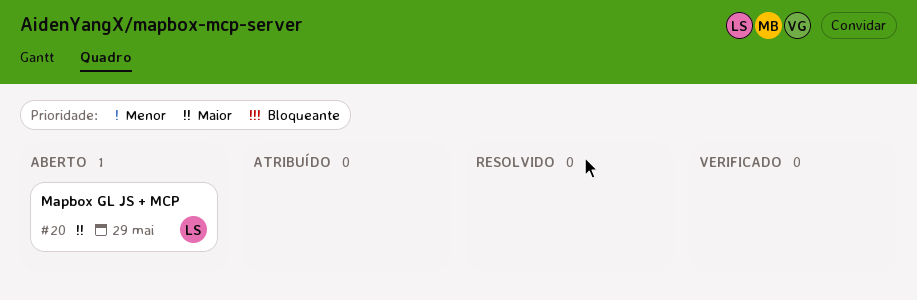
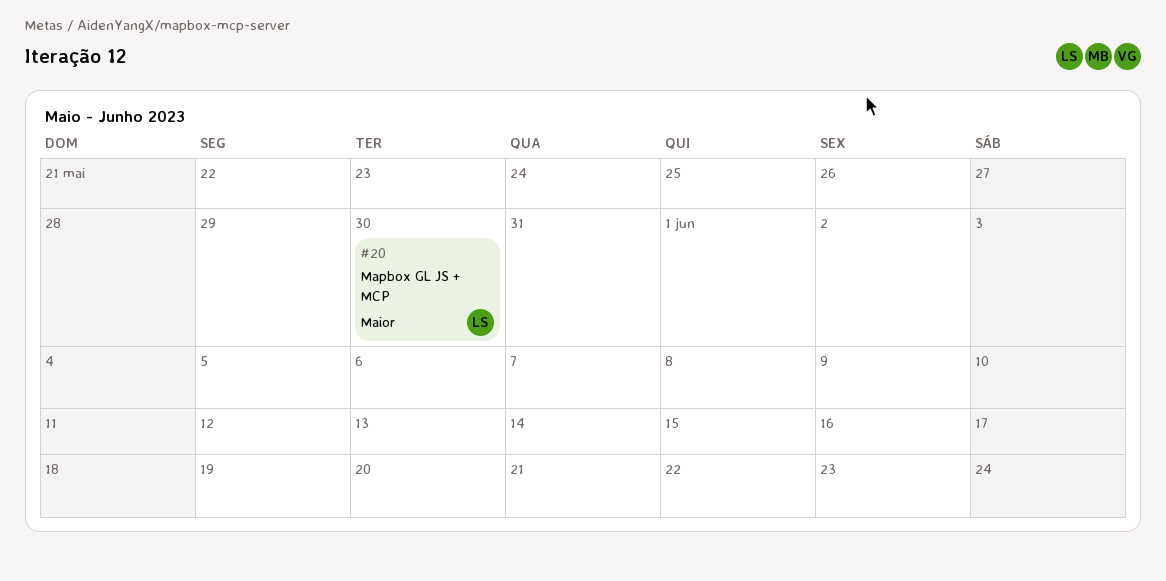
#20, due: May 29 -> May 30

